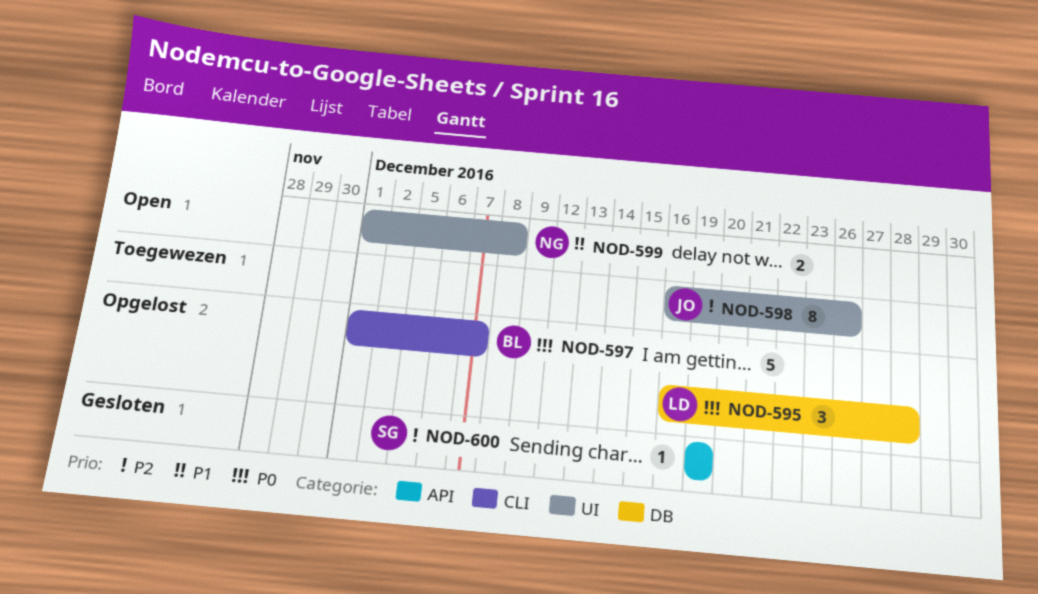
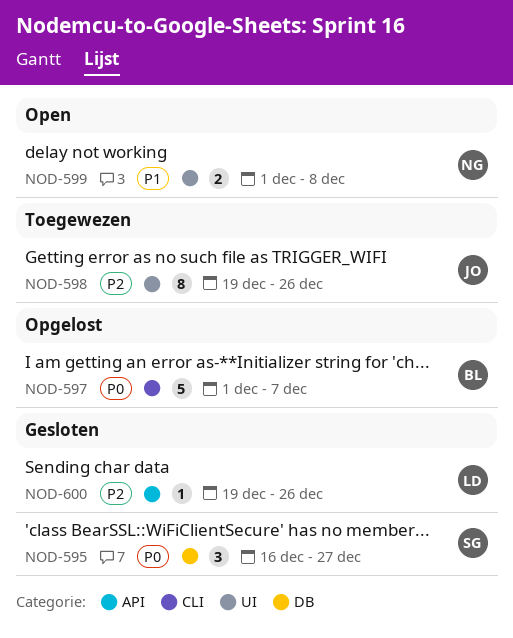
NOD-595, status: Opgelost -> Gesloten
NOD-595, owner: LD -> SG
NOD-595, due: Dec 28 -> Dec 27
NOD-598, start: Dec 16 -> Dec 19
NOD-600, owner: SG -> LD
NOD-600, due: Dec 19 -> Dec 26

